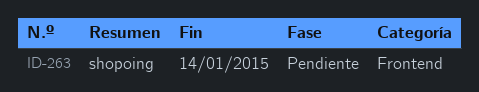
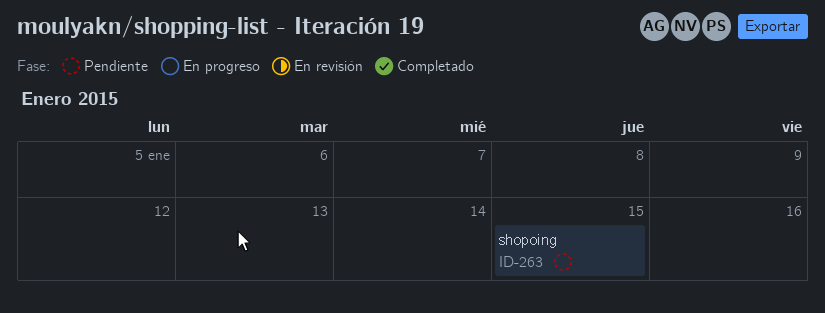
ID-263, due: Jan 14 -> Jan 15

